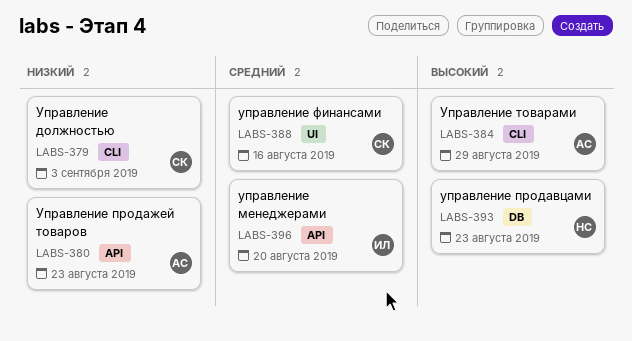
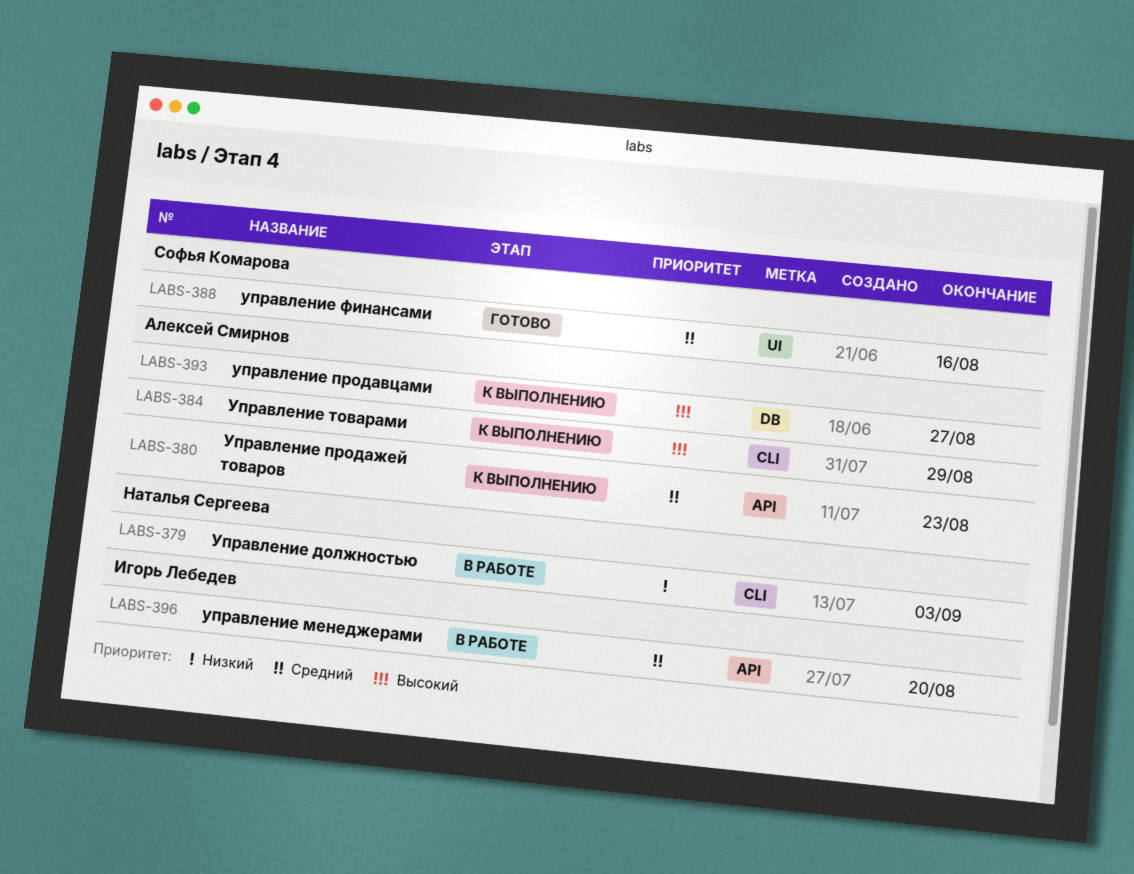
LABS-379, owner: Софья Комарова -> Наталья Сергеева
LABS-380, priority: Низкий -> Средний
LABS-393, owner: Наталья Сергеева -> Алексей Смирнов
LABS-393, due: Aug 23 -> Aug 27

